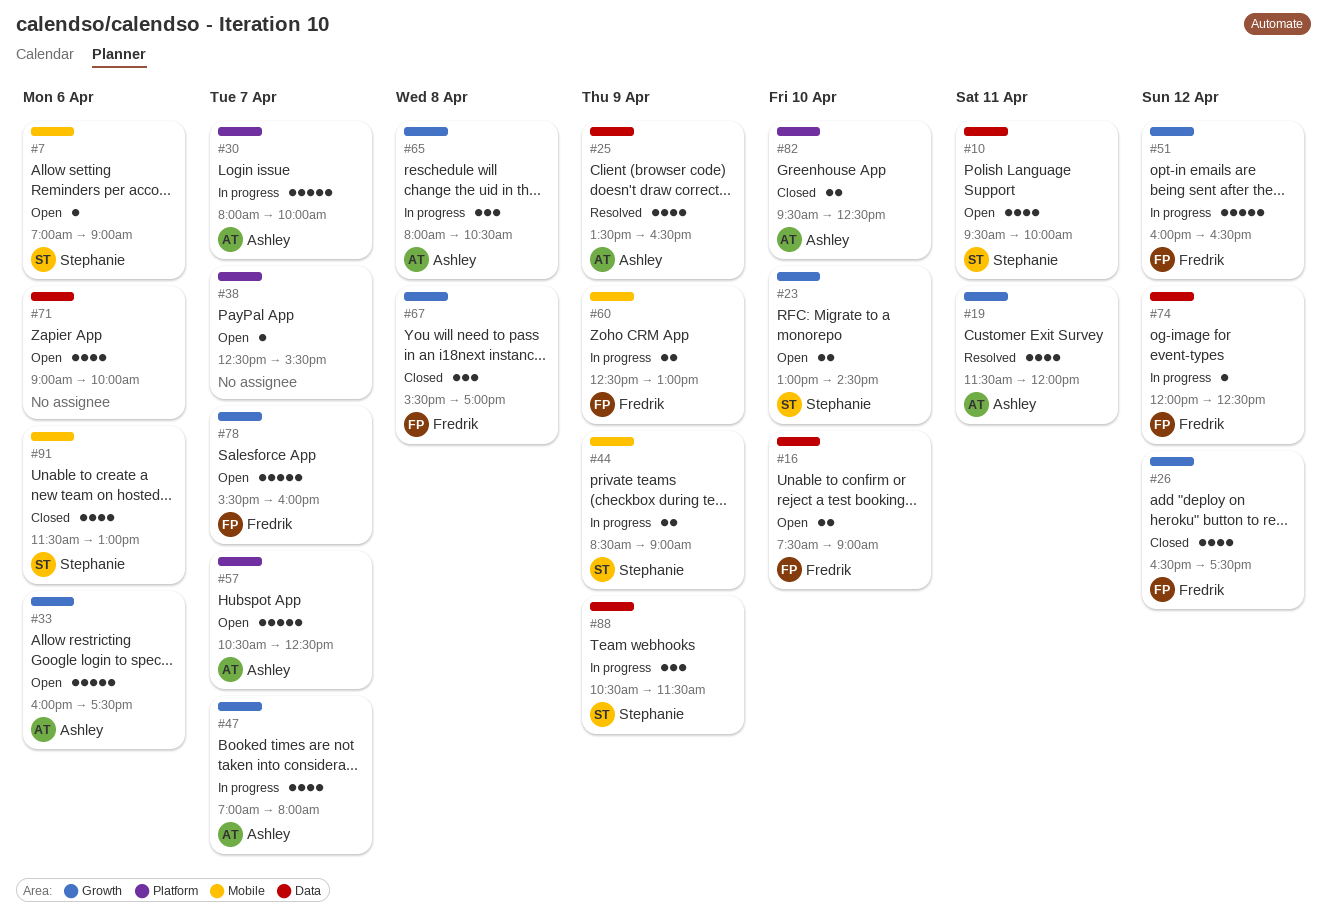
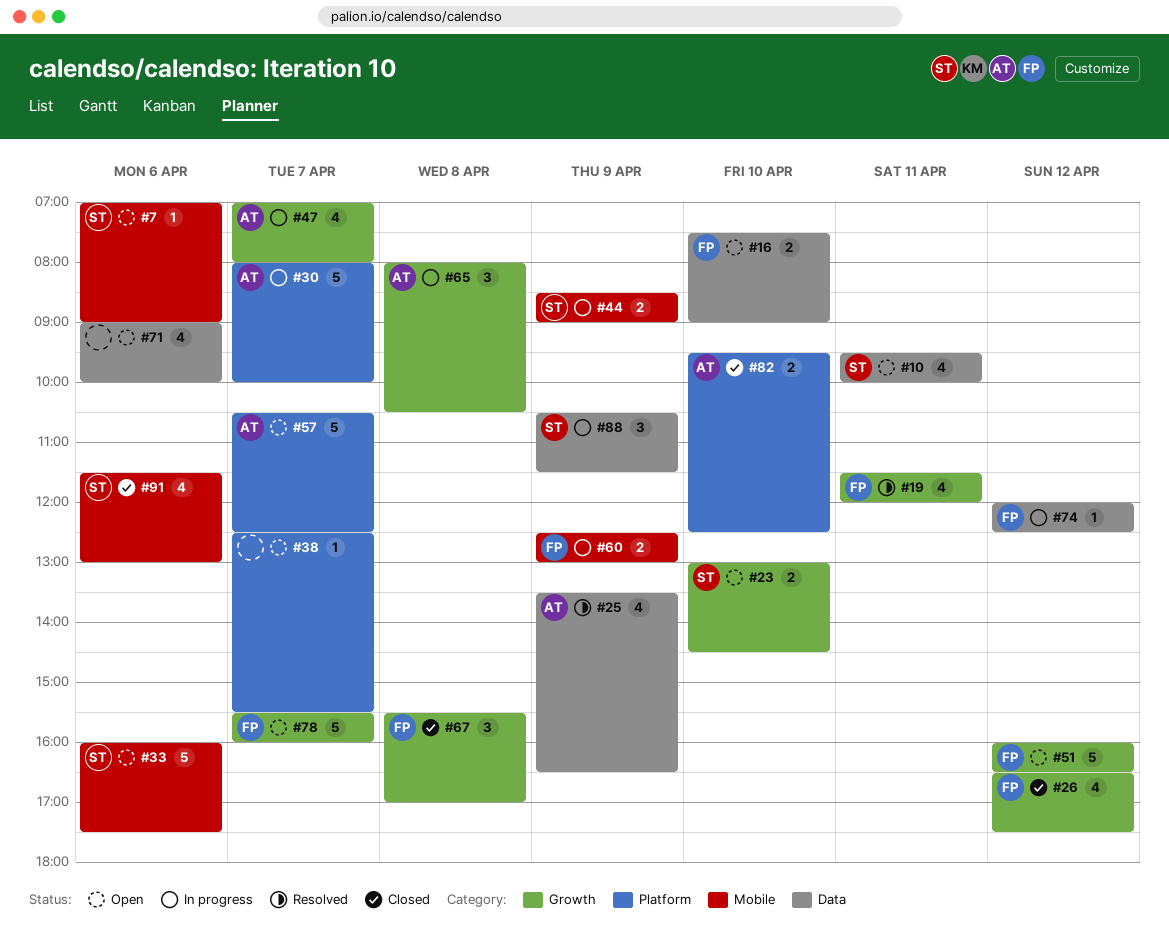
#19, owner: Ashley -> Fredrik
#33, owner: Ashley -> Stephanie
#33, label: Growth -> Mobile
#51, status: In progress -> Open

